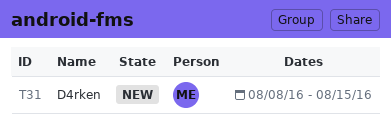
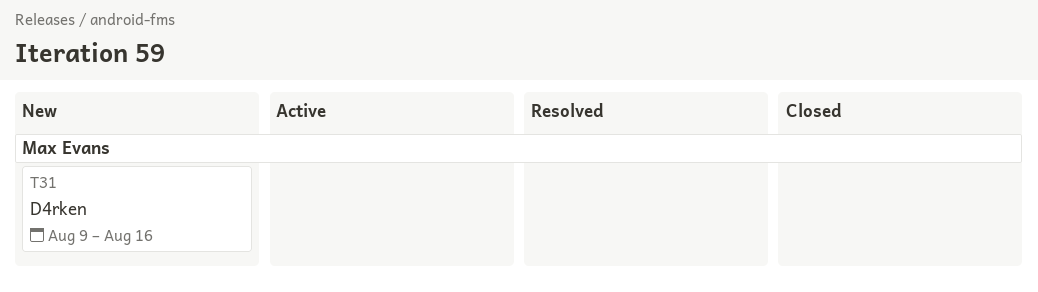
T31, start: Aug 8 -> Aug 9
T31, due: Aug 15 -> Aug 16

